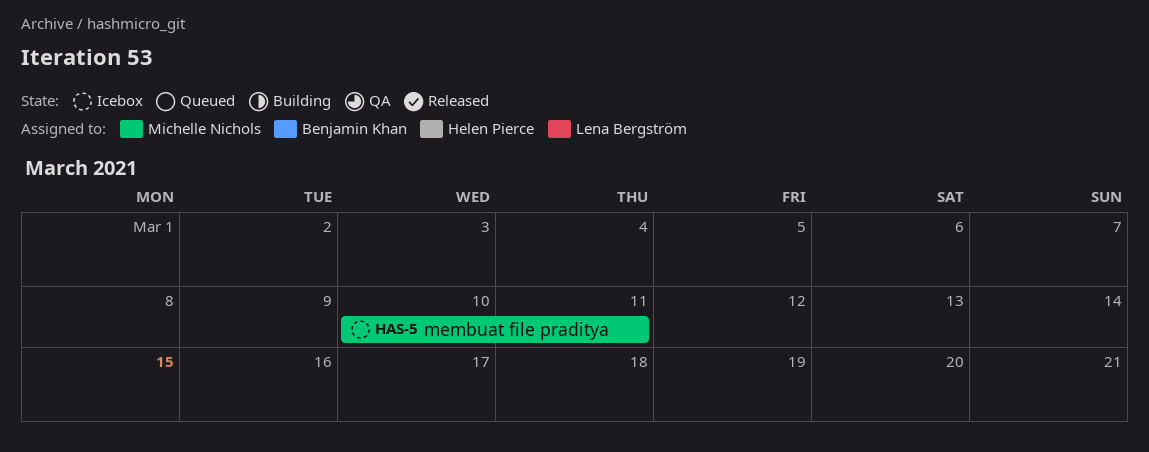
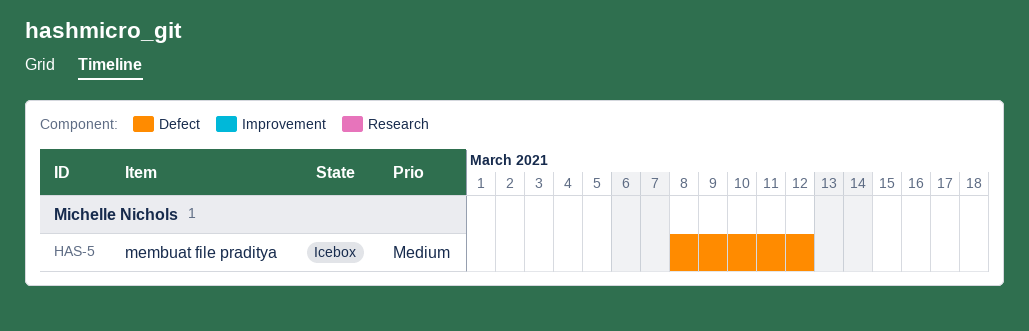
HAS-5, start: Mar 10 -> Mar 8
HAS-5, due: Mar 11 -> Mar 12

